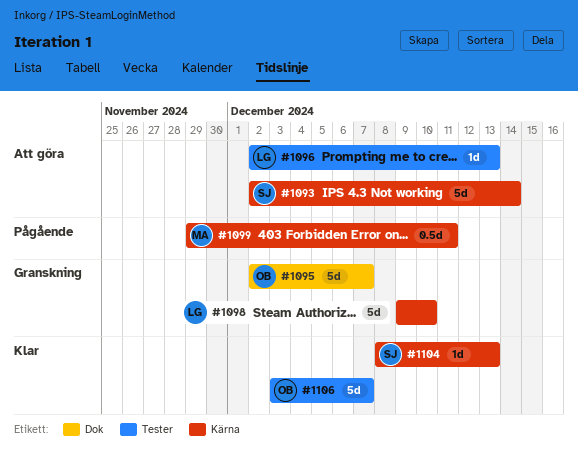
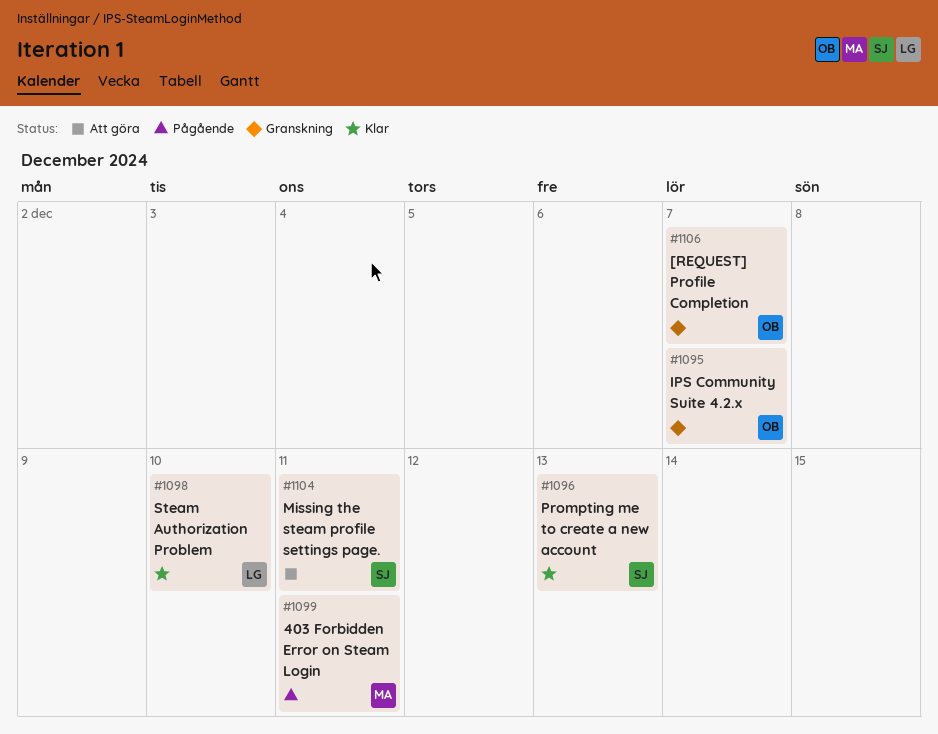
#1093: present -> none
#1096, status: Att göra -> Klar
#1096, owner: LG -> SJ
#1098, status: Granskning -> Klar
#1104, status: Klar -> Att göra
#1104, due: Dec 13 -> Dec 11
#1106, status: Klar -> Granskning

